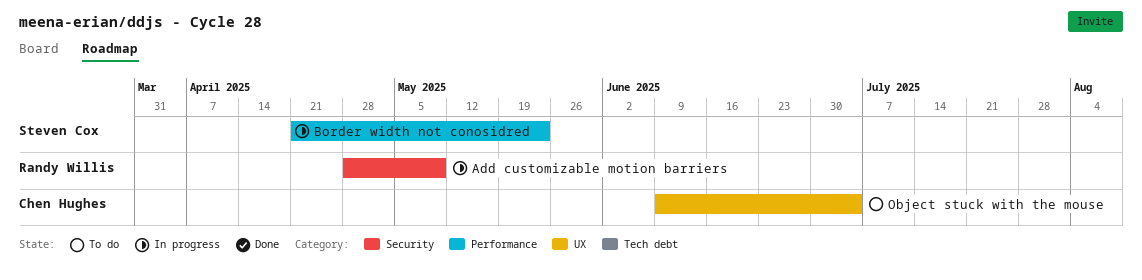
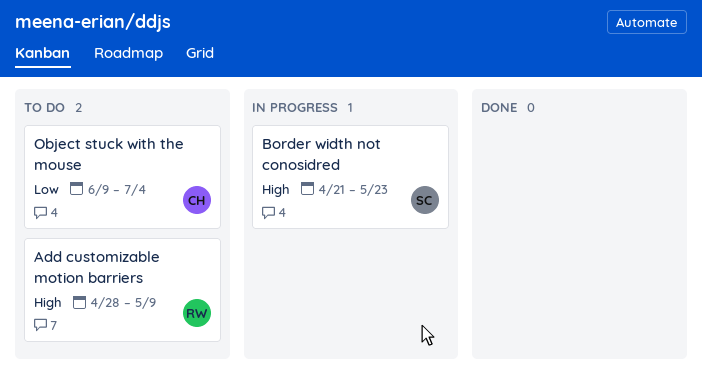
Add customizable motion barriers, status: In progress -> To do

